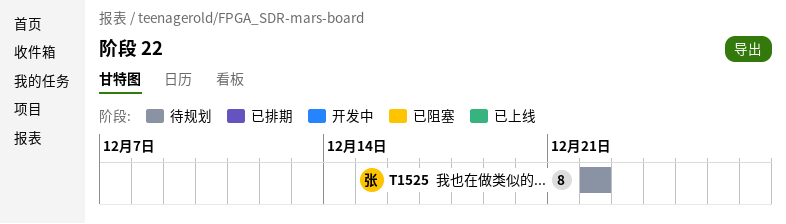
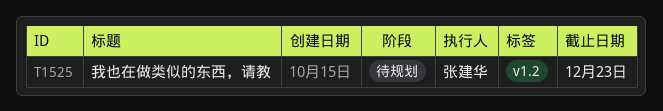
T1525, due: Dec 22 -> Dec 23

